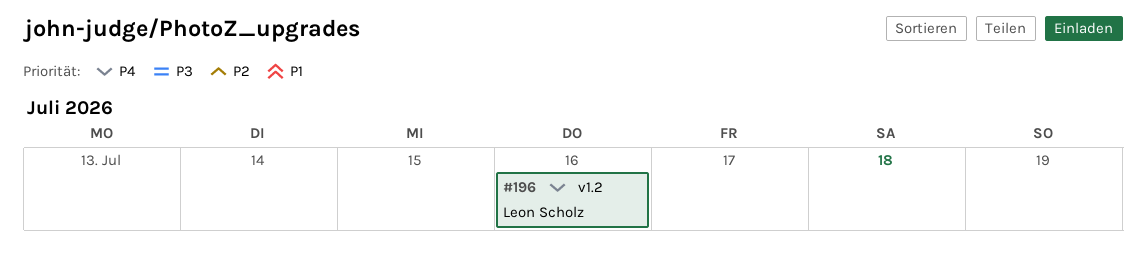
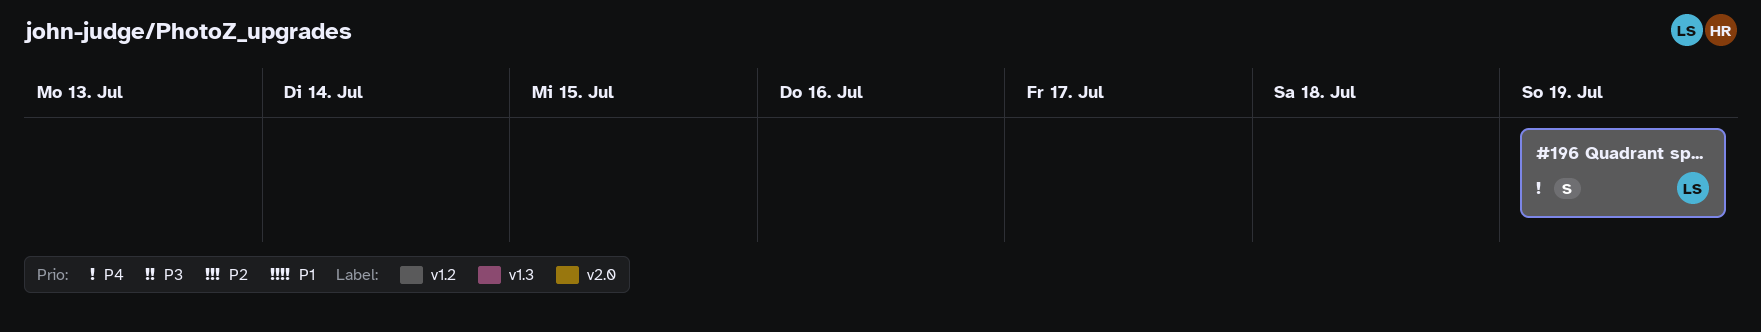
#196, due: Jul 16 -> Jul 19

